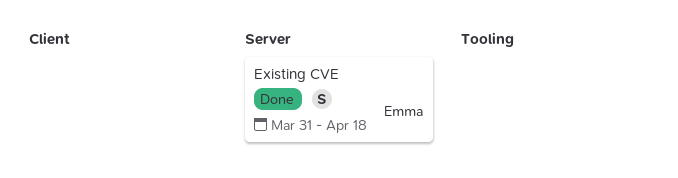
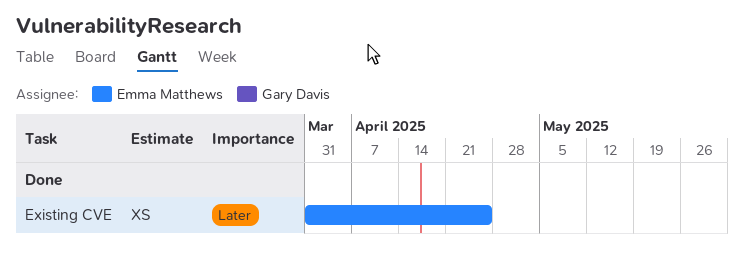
Existing CVE, estimate: S -> XS
Existing CVE, due: Apr 18 -> Apr 25

